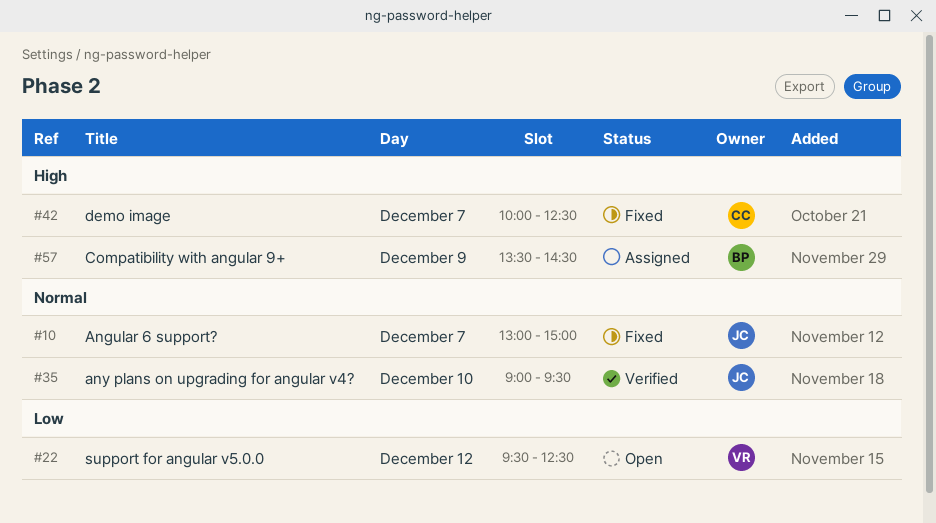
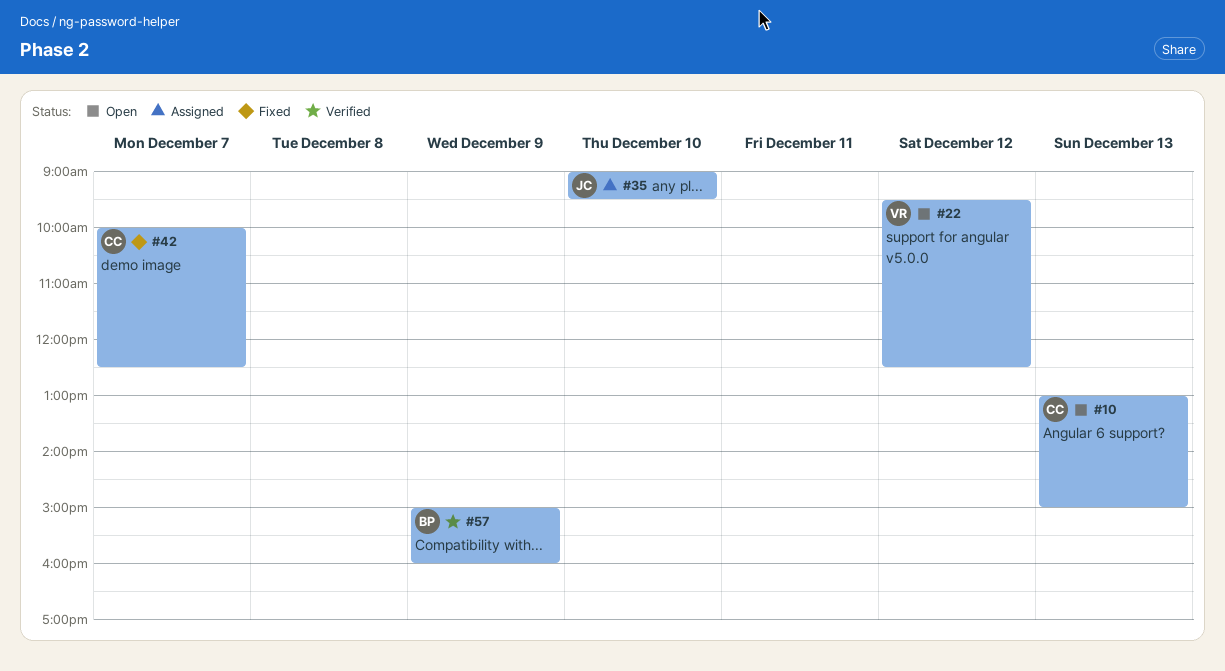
#10, status: Fixed -> Open
#10, owner: JC -> CC
#10, day: Dec 7 -> Dec 13
#35, status: Verified -> Assigned
#57, status: Assigned -> Verified
#57, begins: 13:30 -> 15:00
#57, ends: 14:30 -> 16:00

